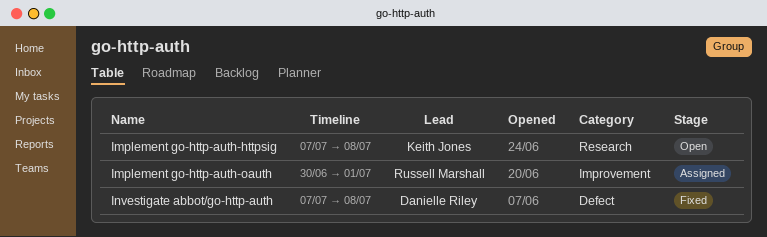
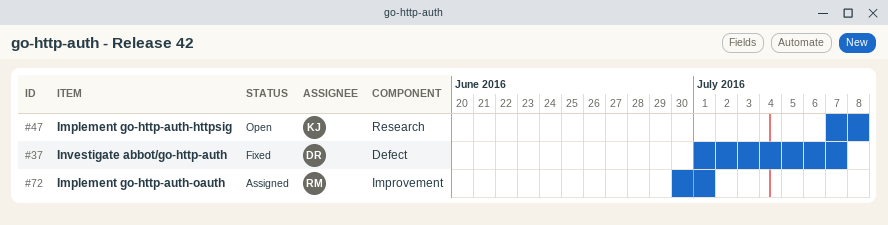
Investigate abbot/go-http-auth, start: Jul 7 -> Jul 1
Investigate abbot/go-http-auth, due: Jul 8 -> Jul 7

